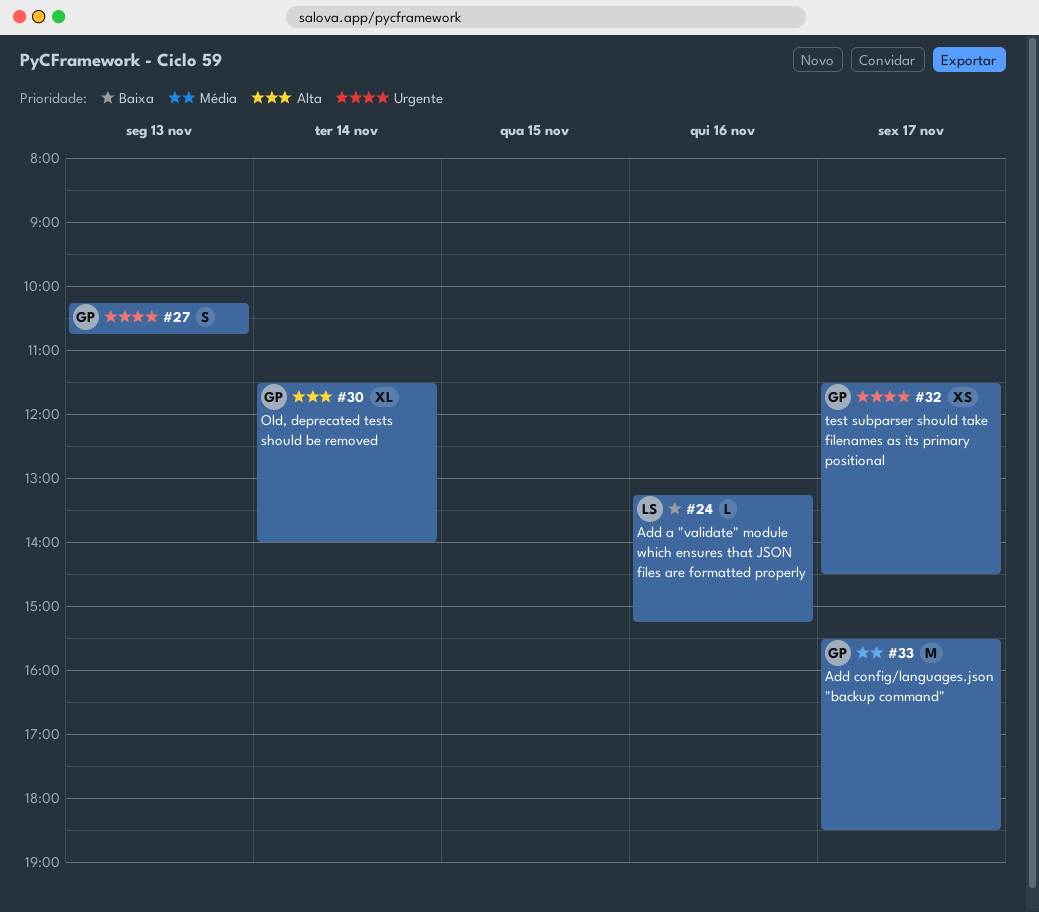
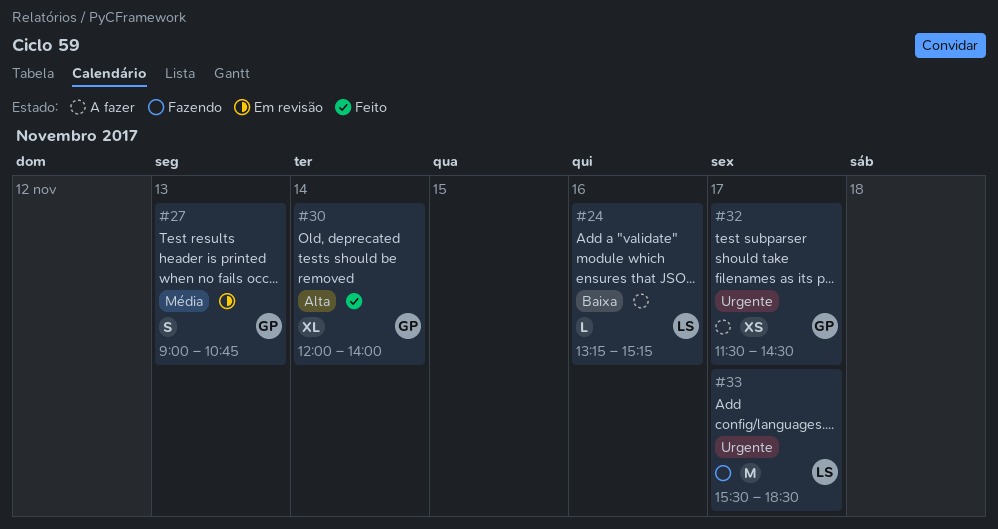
#27, priority: Urgente -> Média
#27, begins: 10:15 -> 09:00
#30, begins: 11:30 -> 12:00
#33, owner: GP -> LS
#33, priority: Média -> Urgente

